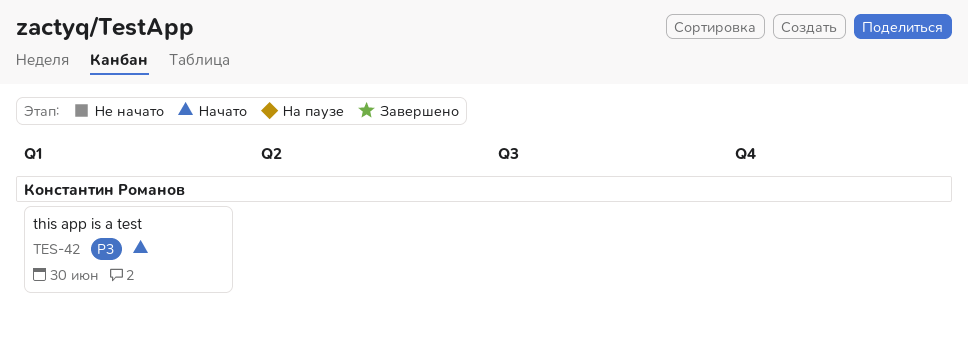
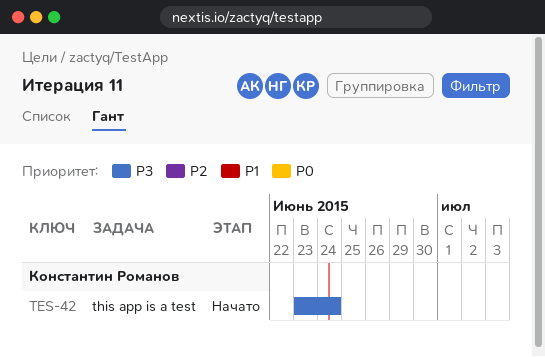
TES-42, due: Jun 30 -> Jun 24

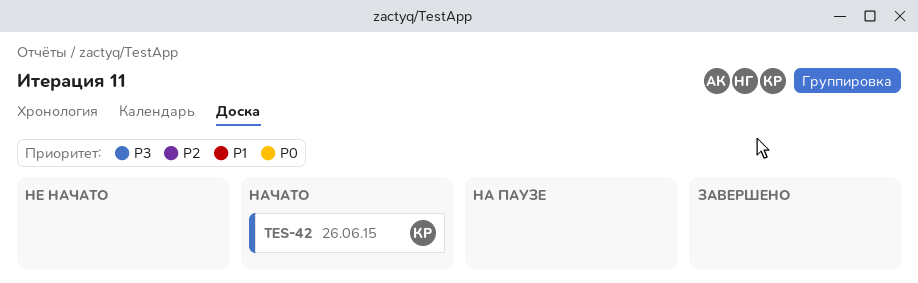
TES-42, due: Jun 24 -> Jun 26

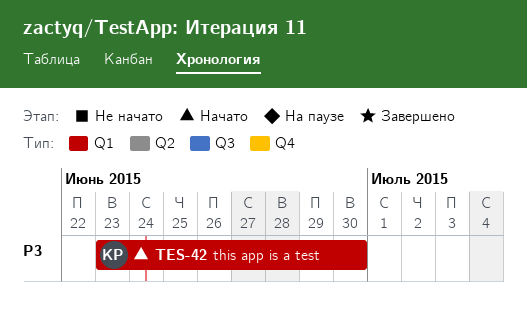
TES-42, due: Jun 26 -> Jun 30

